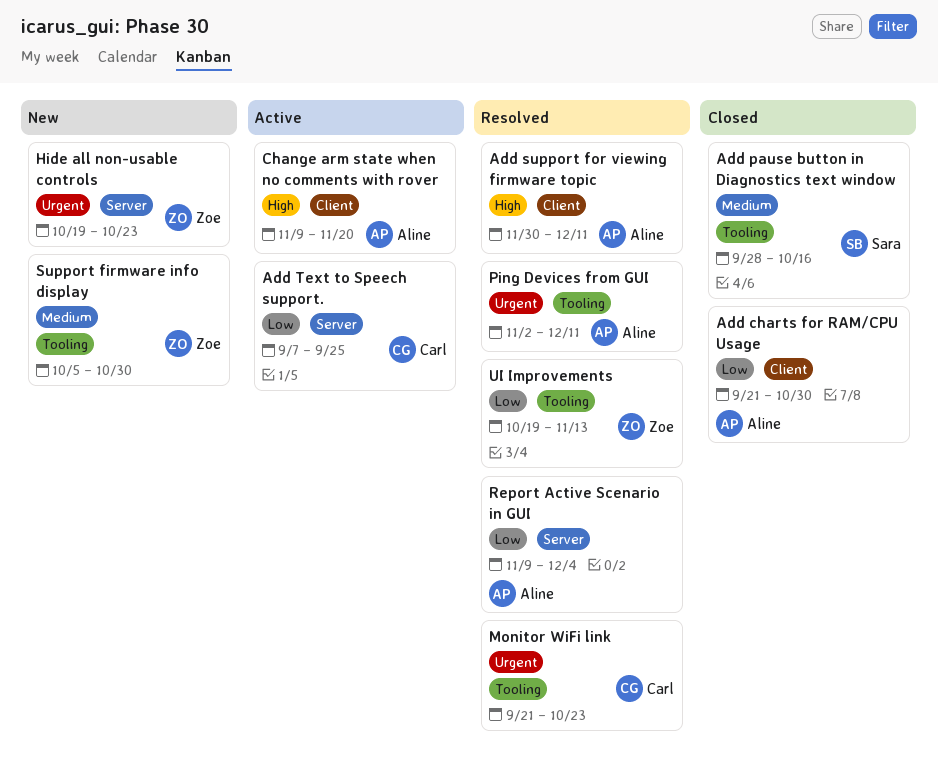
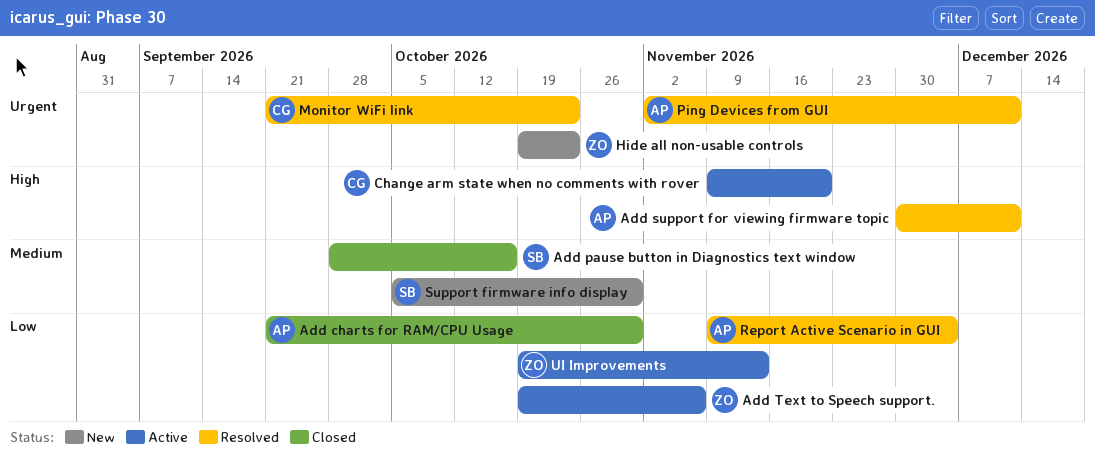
Add Text to Speech support., owner: Carl -> Zoe
Add Text to Speech support., start: Sep 7 -> Oct 19
Add Text to Speech support., due: Sep 25 -> Nov 6
Change arm state when no comments with rover, owner: Aline -> Carl
Support firmware info display, owner: Zoe -> Sara
UI Improvements, status: Resolved -> Active

